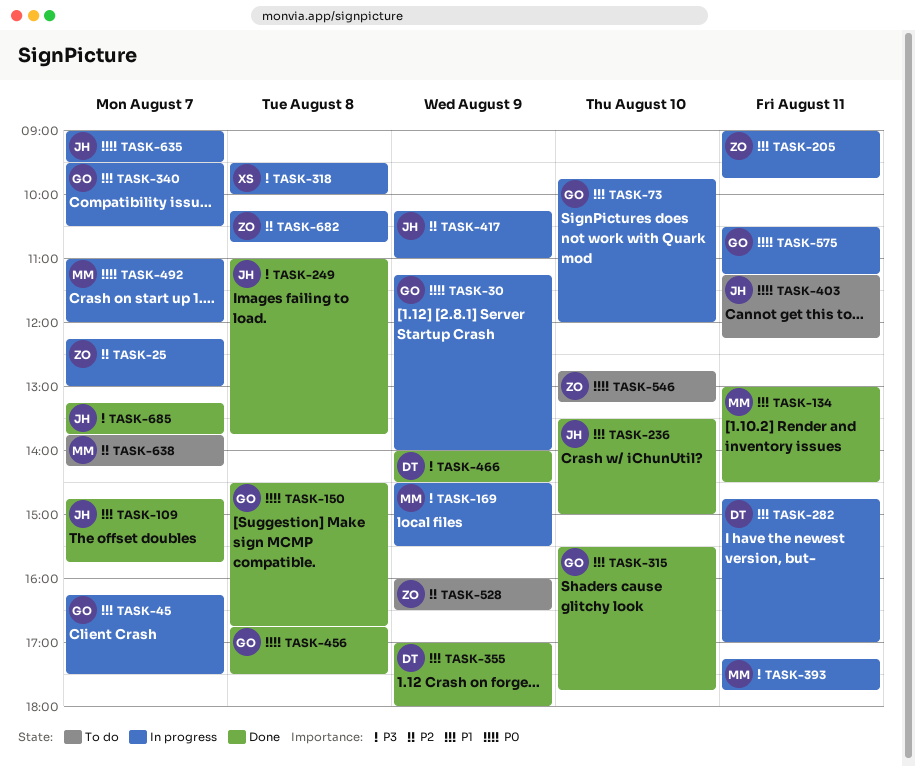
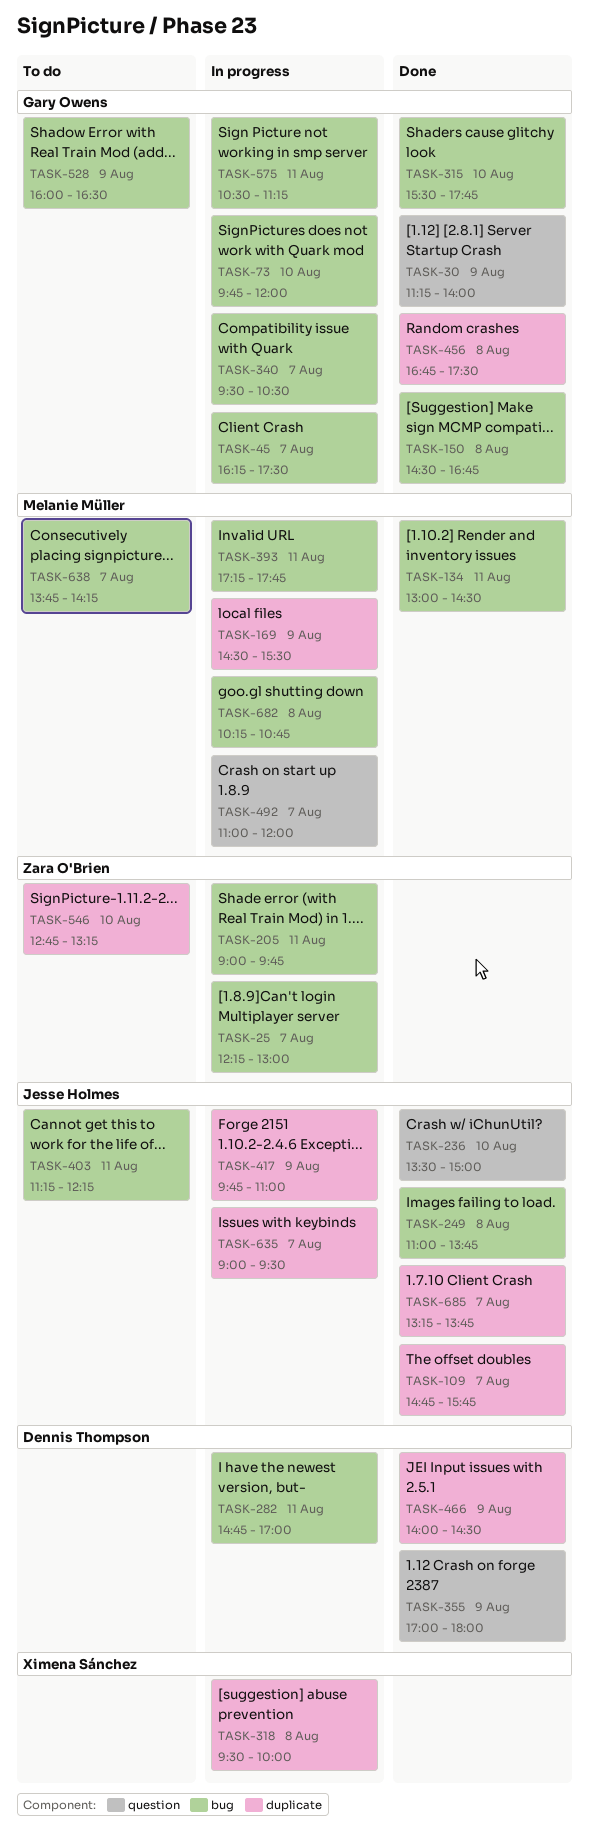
TASK-30, status: In progress -> Done
TASK-417, begins: 10:15 -> 09:45
TASK-528, owner: Zara O'Brien -> Gary Owens
TASK-682, owner: Zara O'Brien -> Melanie Müller

